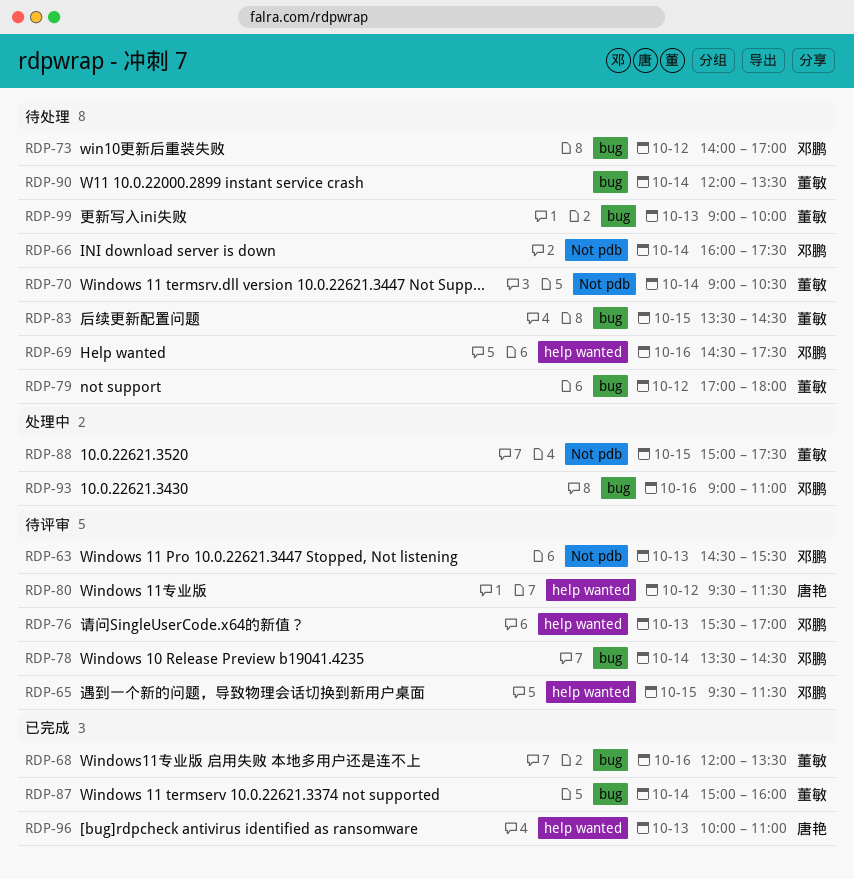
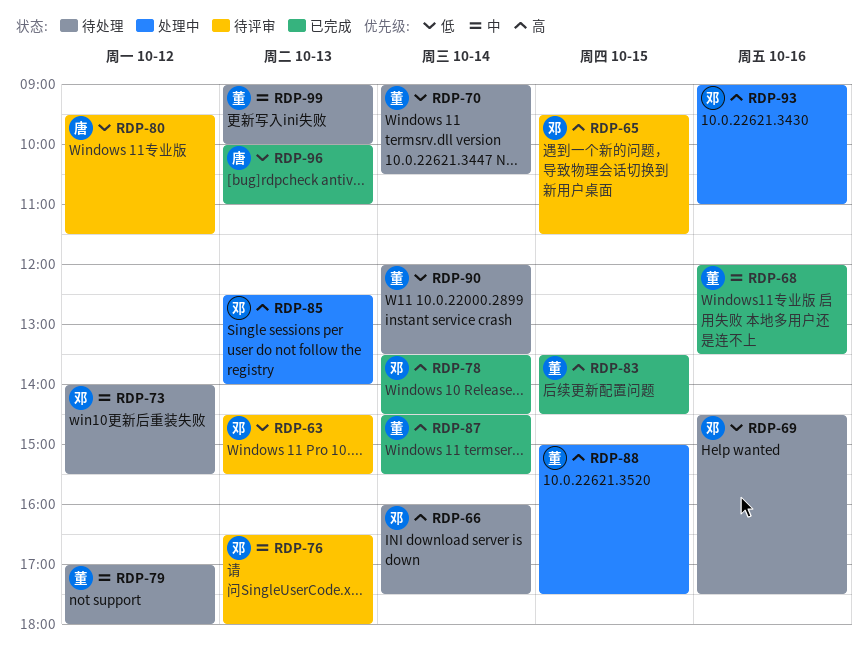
RDP-73, ends: 17:00 -> 15:30
RDP-76, begins: 15:30 -> 16:30
RDP-76, ends: 17:00 -> 18:00
RDP-78, status: 待评审 -> 已完成
RDP-83, status: 待处理 -> 已完成
RDP-85: none -> present
RDP-87, begins: 15:00 -> 14:30
RDP-87, ends: 16:00 -> 15:30

